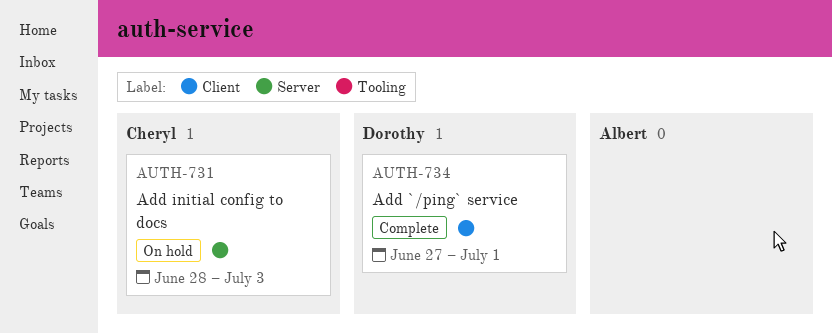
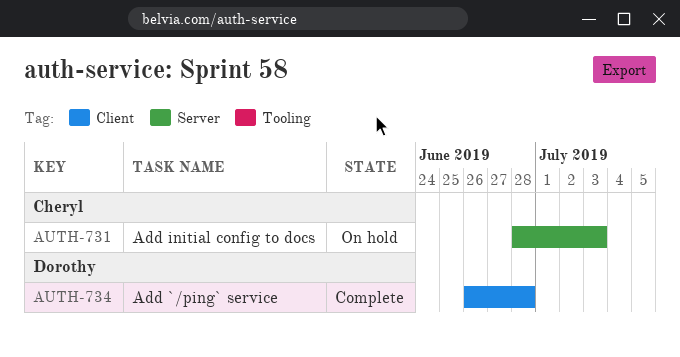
AUTH-734, start: Jun 27 -> Jun 26
AUTH-734, due: Jul 1 -> Jun 28

